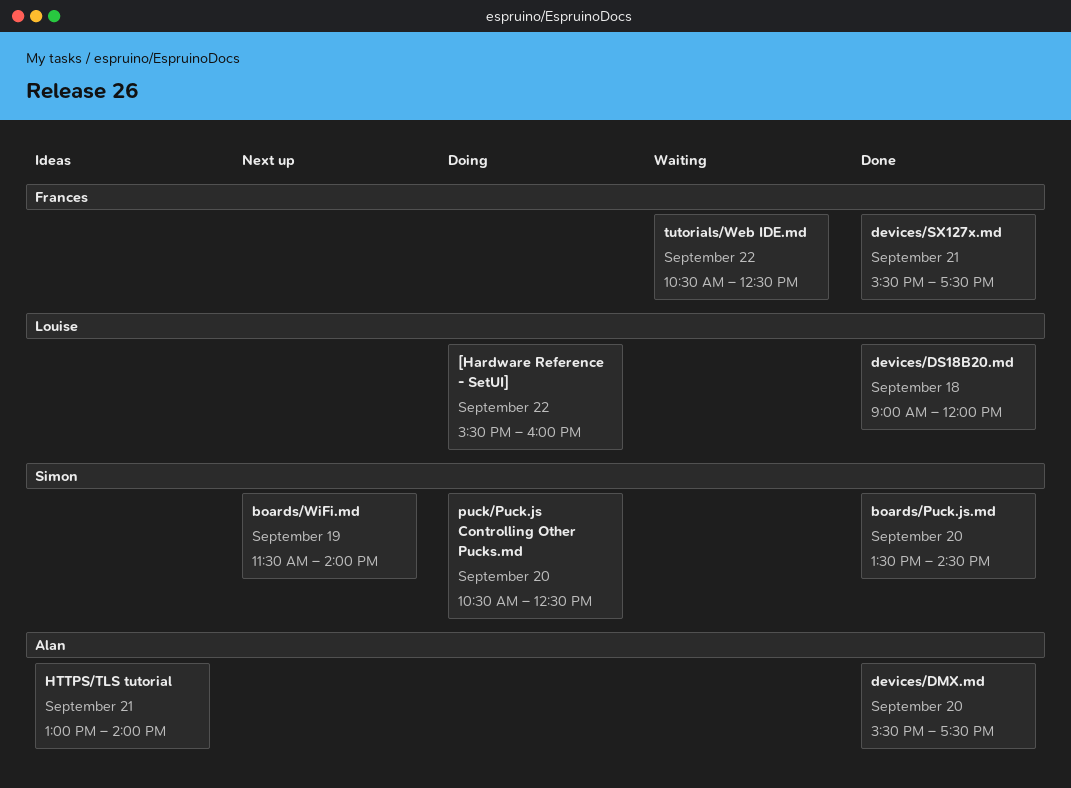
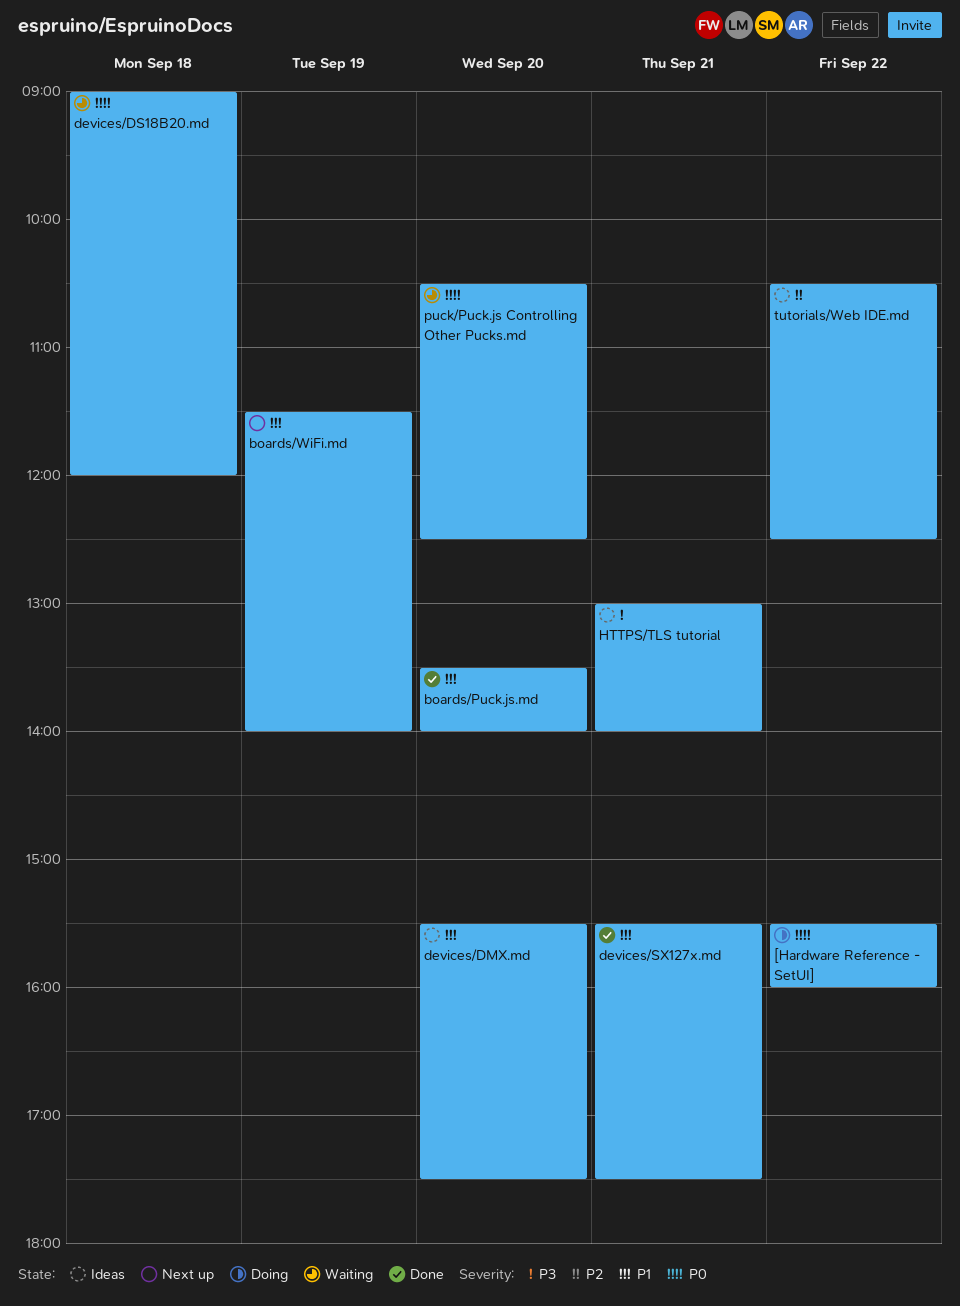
boards/Puck.js.md, ends: 14:30 -> 14:00
devices/DMX.md, status: Done -> Ideas
devices/DS18B20.md, status: Done -> Waiting
puck/Puck.js Controlling Other Pucks.md, status: Doing -> Waiting
tutorials/Web IDE.md, status: Waiting -> Ideas

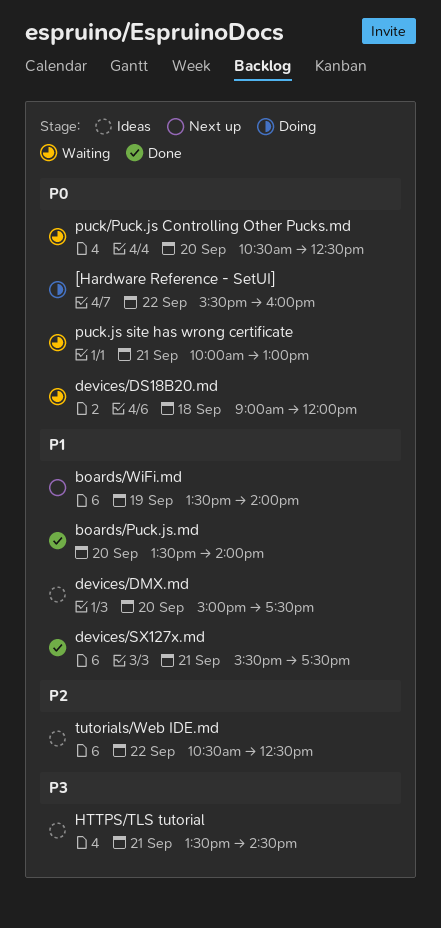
boards/WiFi.md, begins: 11:30 -> 13:30
devices/DMX.md, begins: 15:30 -> 15:00
HTTPS/TLS tutorial, begins: 13:00 -> 13:30
HTTPS/TLS tutorial, ends: 14:00 -> 14:30
puck.js site has wrong certificate: none -> present

